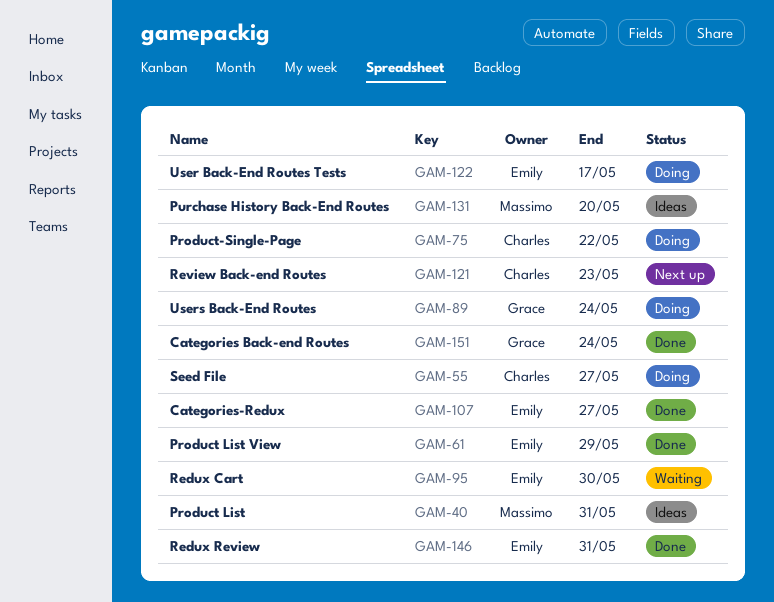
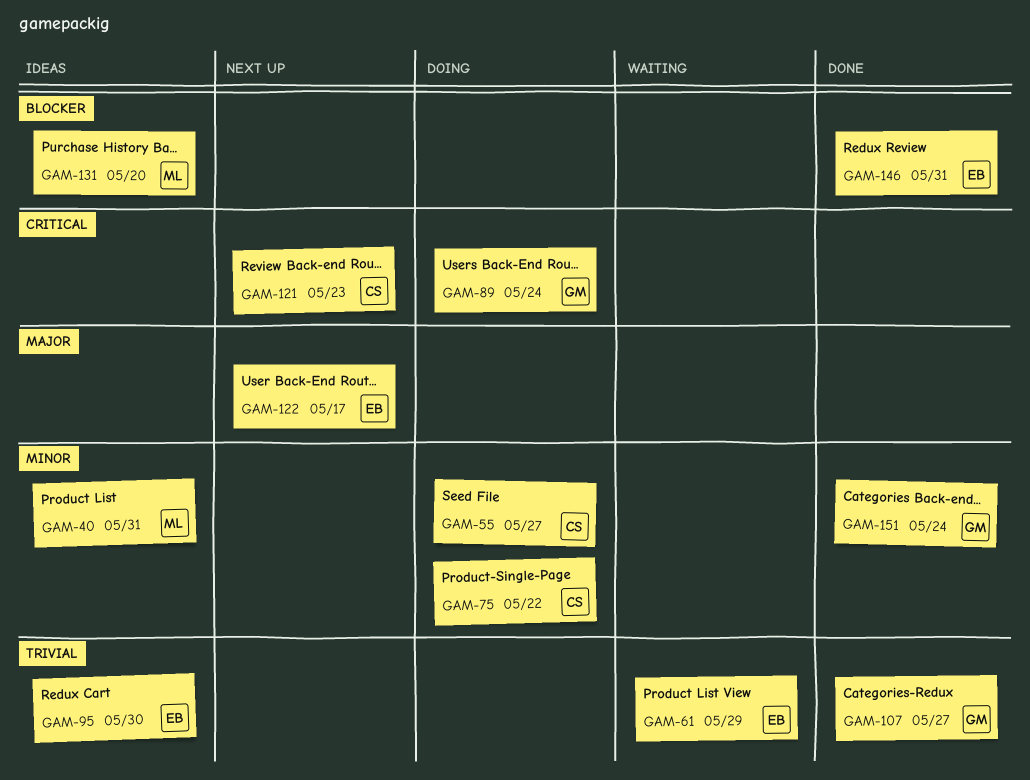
GAM-61, status: Done -> Waiting
GAM-95, status: Waiting -> Ideas
GAM-107, owner: Emily -> Grace
GAM-122, status: Doing -> Next up

